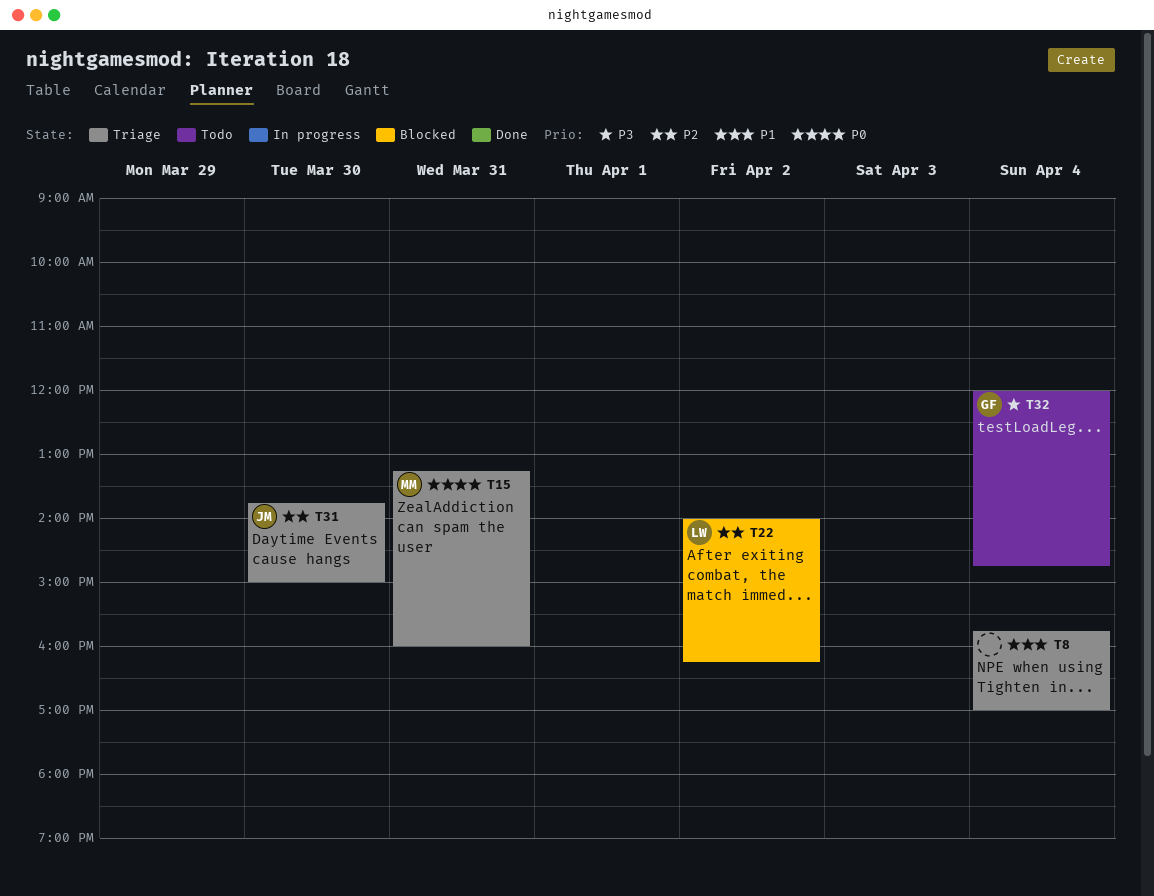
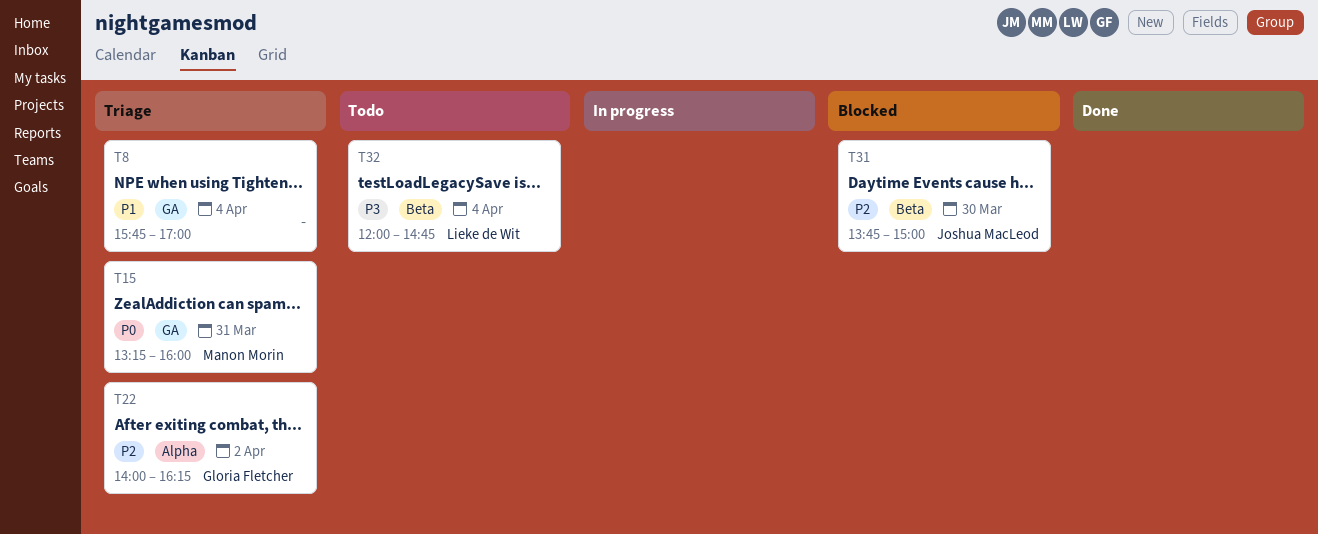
T22, status: Blocked -> Triage
T22, owner: Lieke de Wit -> Gloria Fletcher
T31, status: Triage -> Blocked
T32, owner: Gloria Fletcher -> Lieke de Wit

